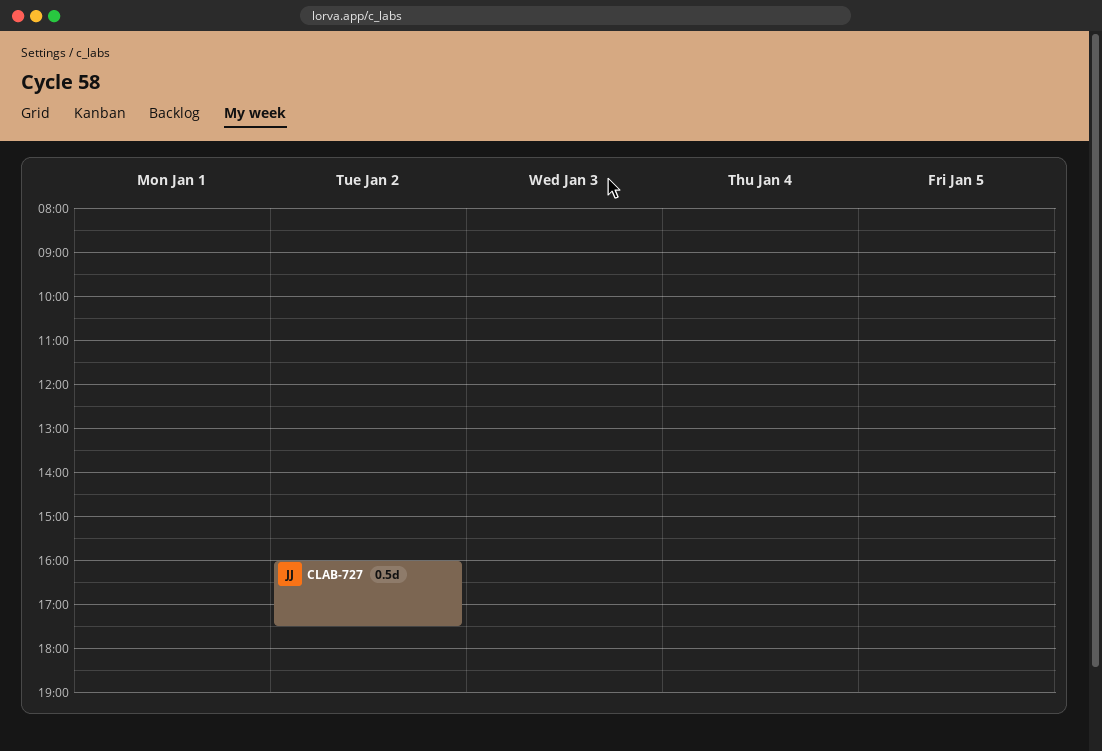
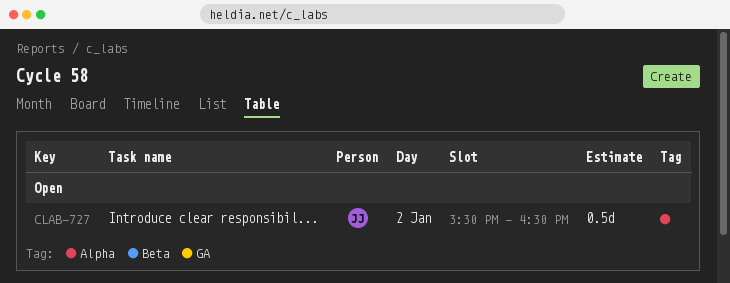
CLAB-727, begins: 16:00 -> 15:30
CLAB-727, ends: 17:30 -> 16:30

